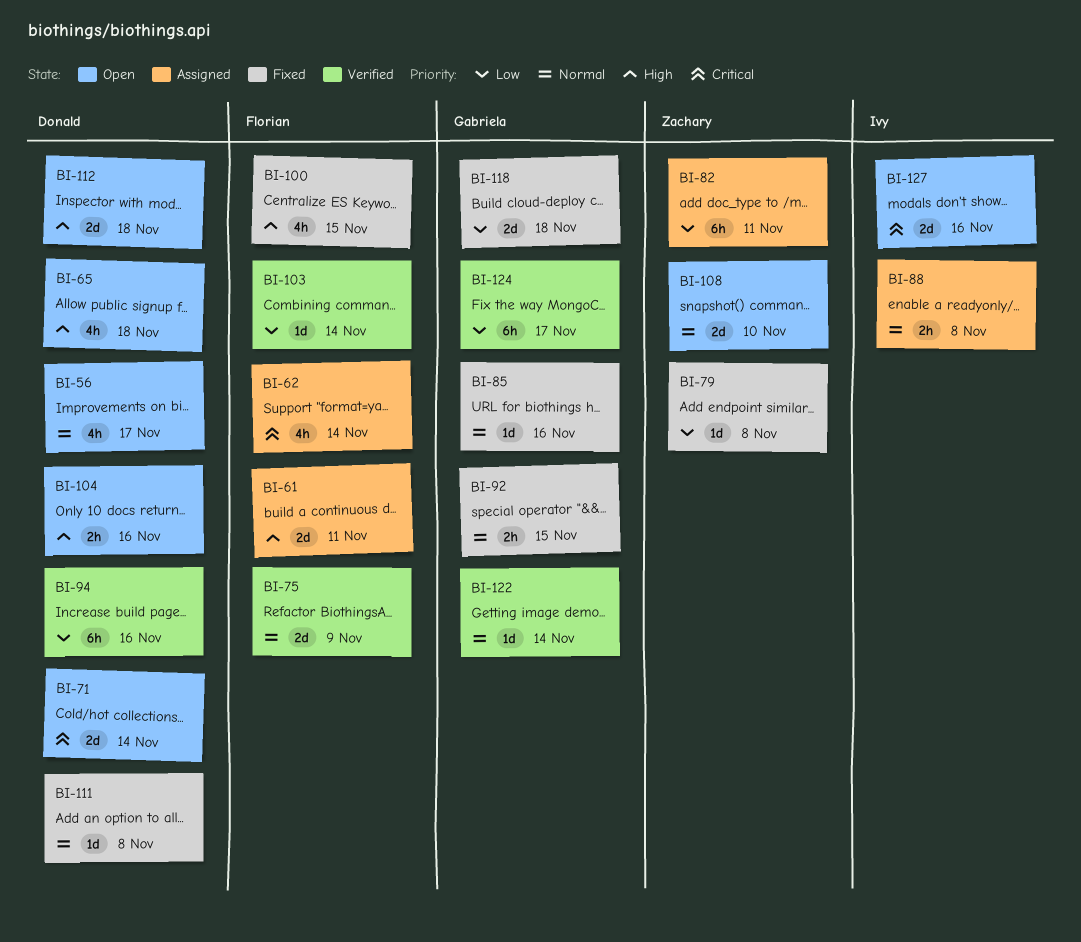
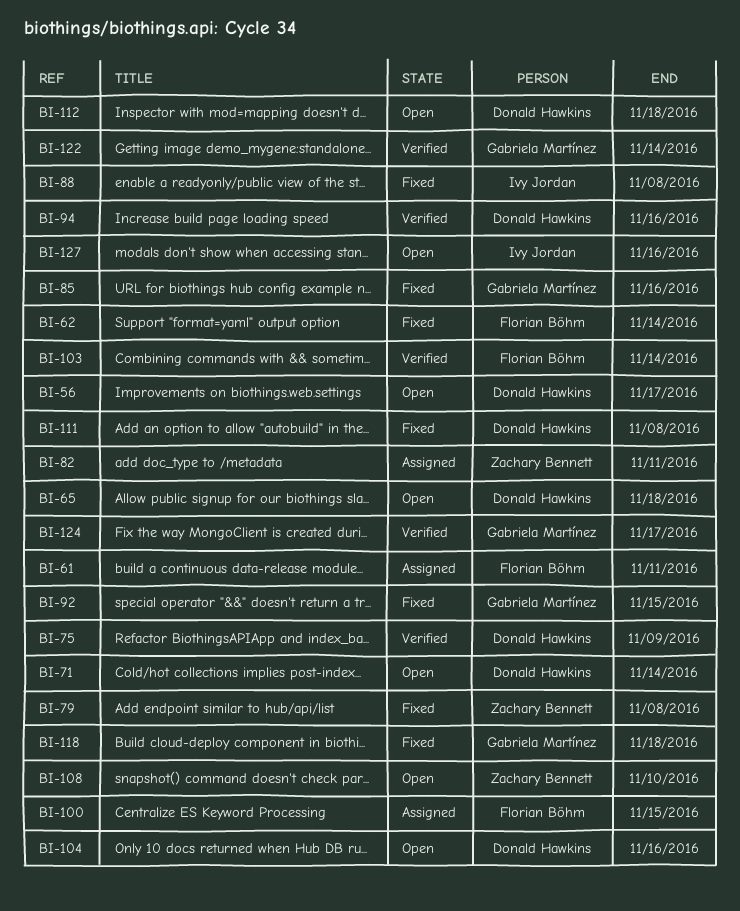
BI-62, status: Assigned -> Fixed
BI-75, owner: Florian Böhm -> Donald Hawkins
BI-88, status: Assigned -> Fixed
BI-100, status: Fixed -> Assigned

